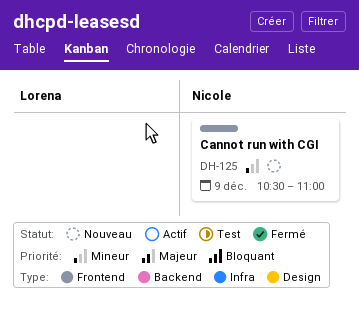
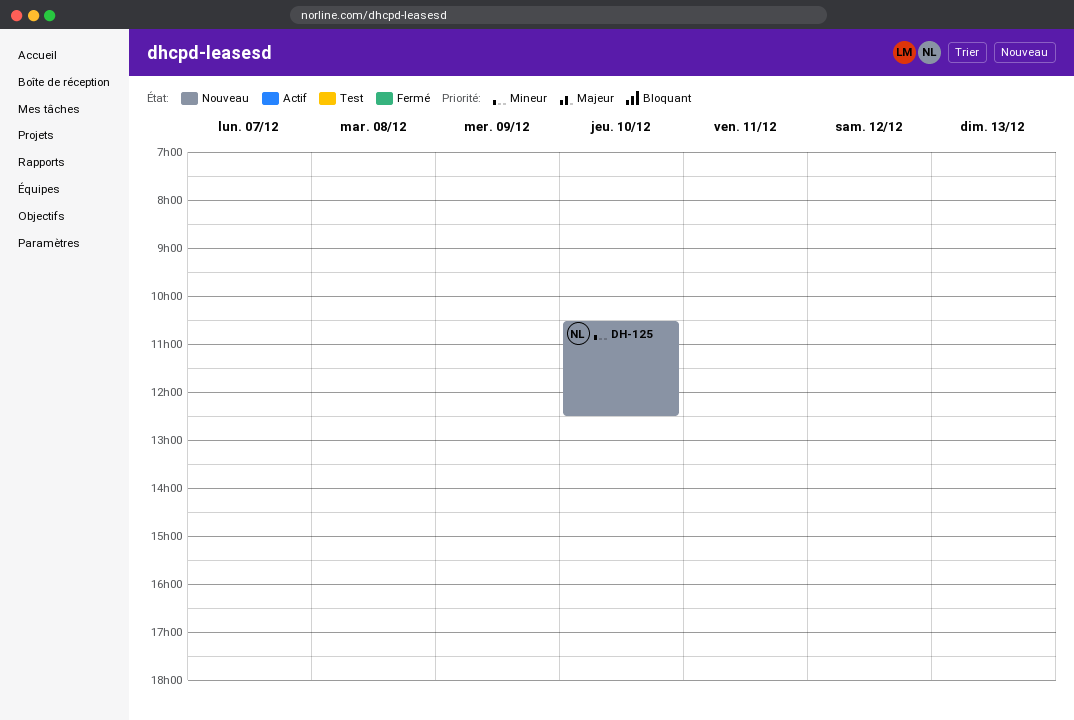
DH-125, day: Dec 9 -> Dec 10
DH-125, ends: 11:00 -> 12:30

